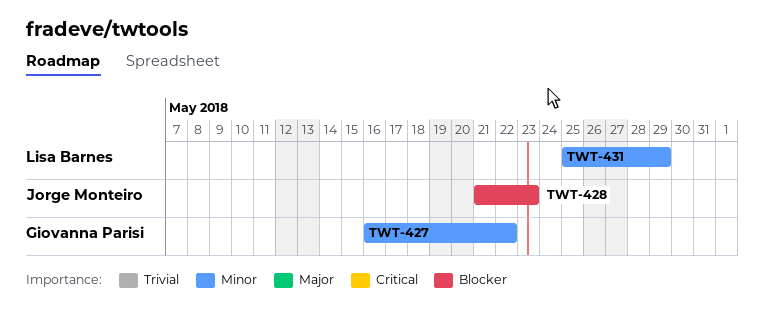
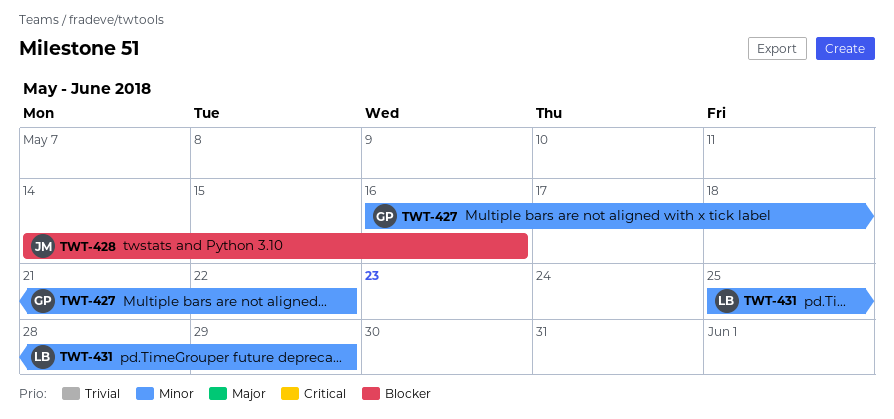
TWT-428, start: May 21 -> May 14
TWT-428, due: May 23 -> May 16

